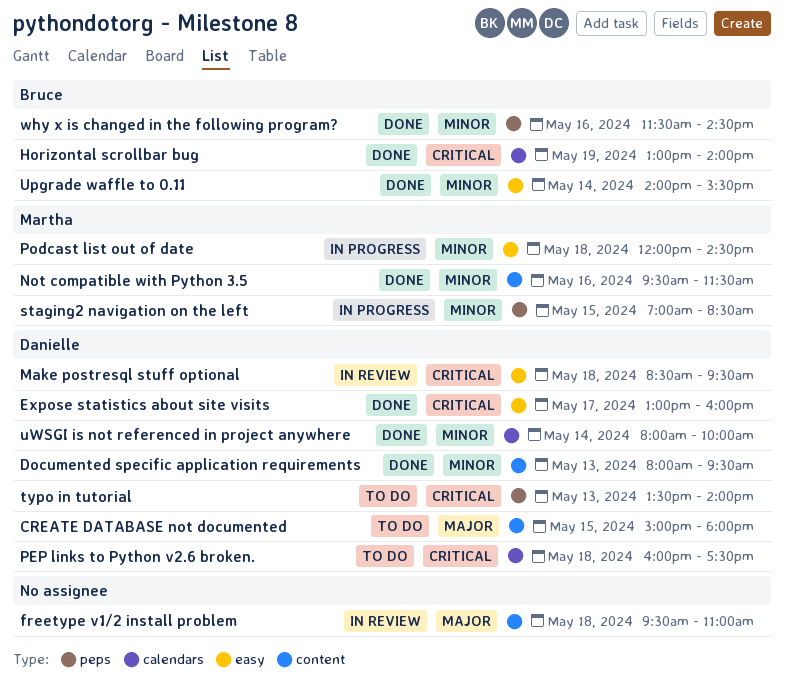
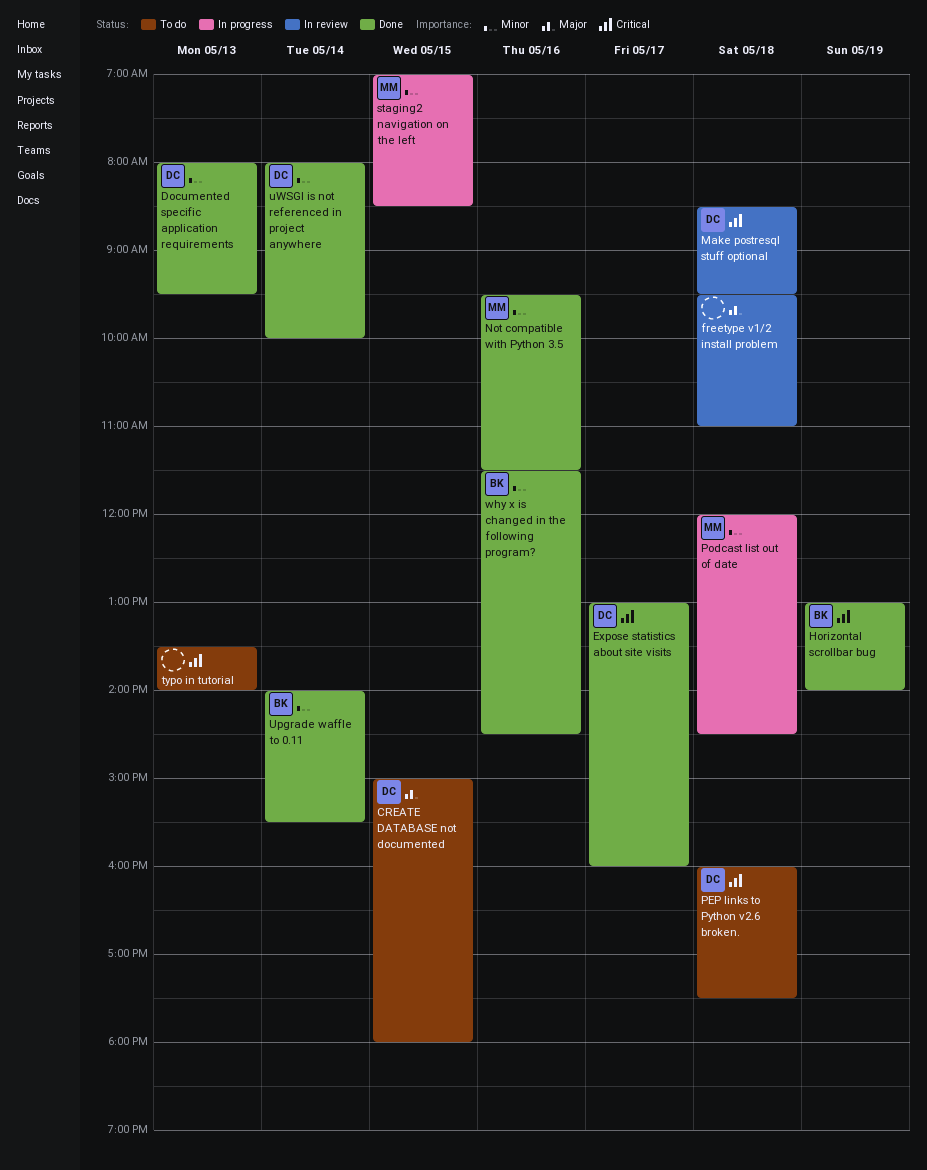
typo in tutorial, owner: Danielle -> none

